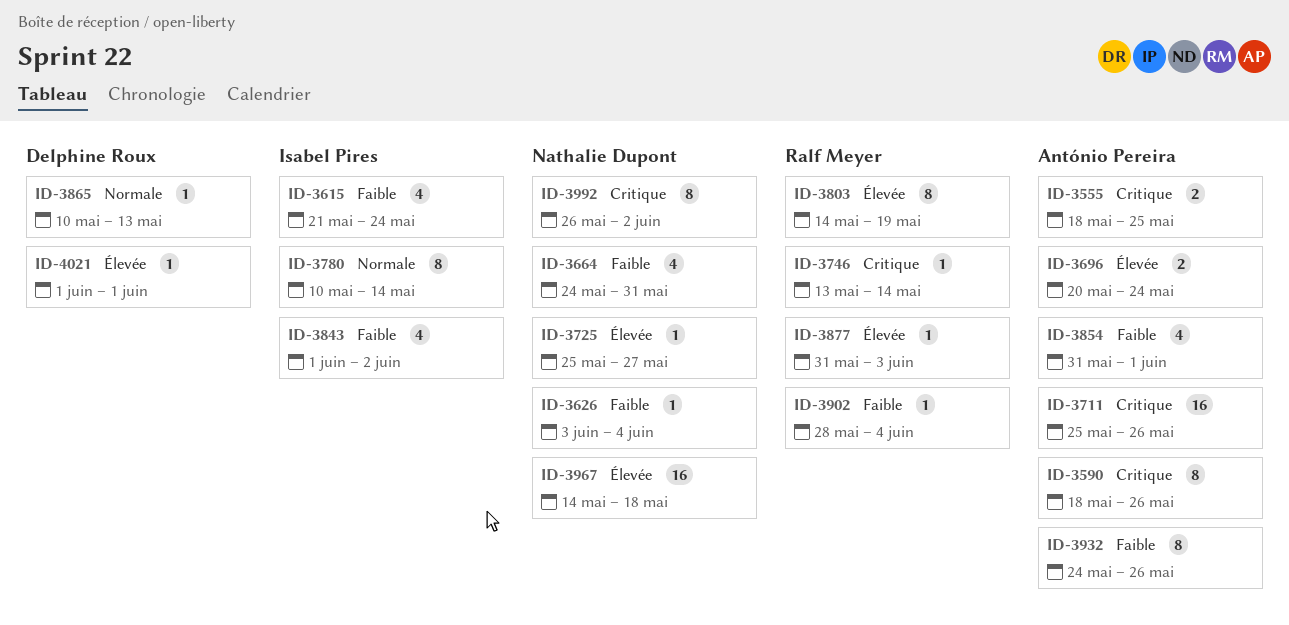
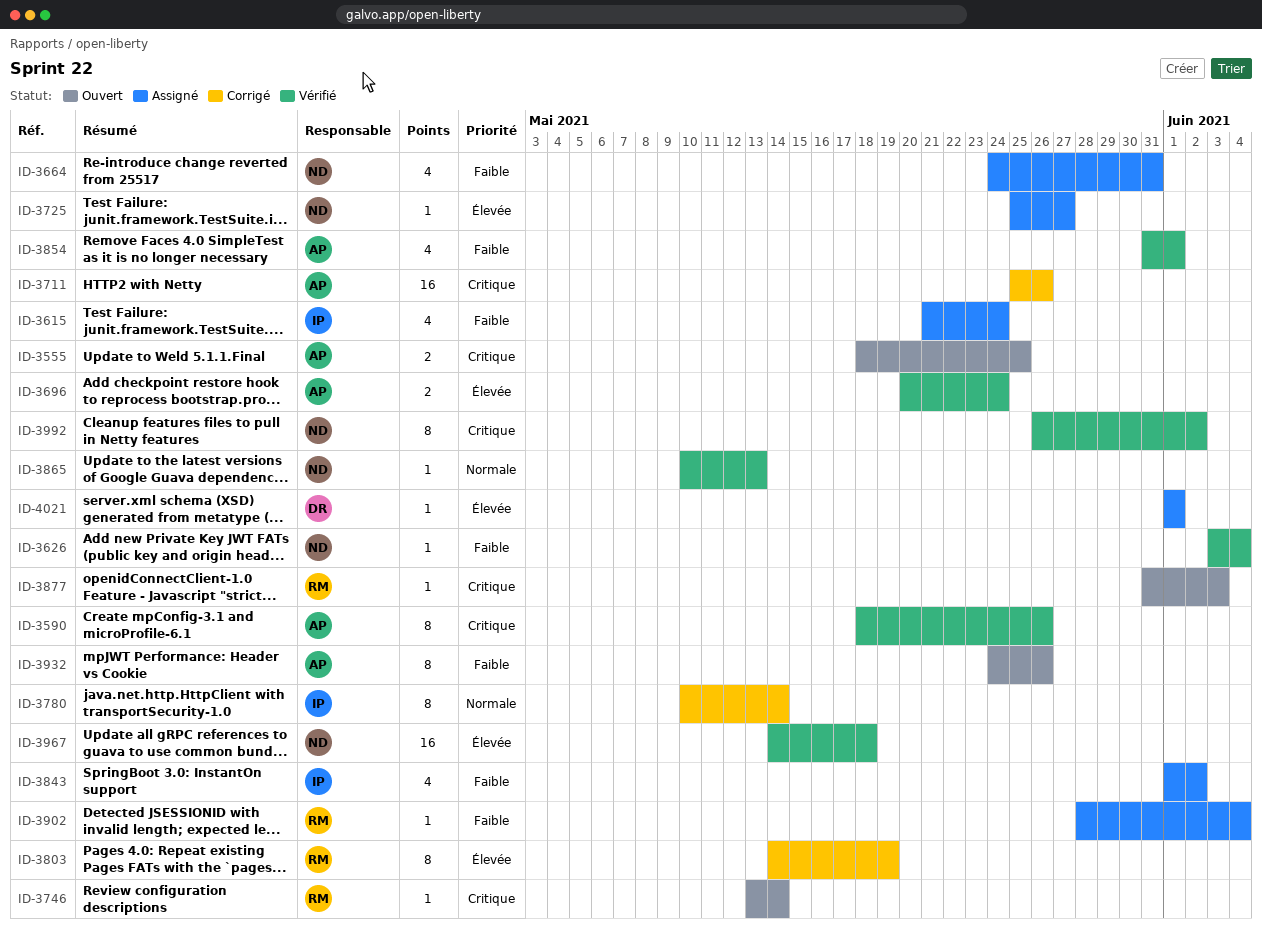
ID-3865, owner: Delphine Roux -> Nathalie Dupont
ID-3877, priority: Élevée -> Critique

